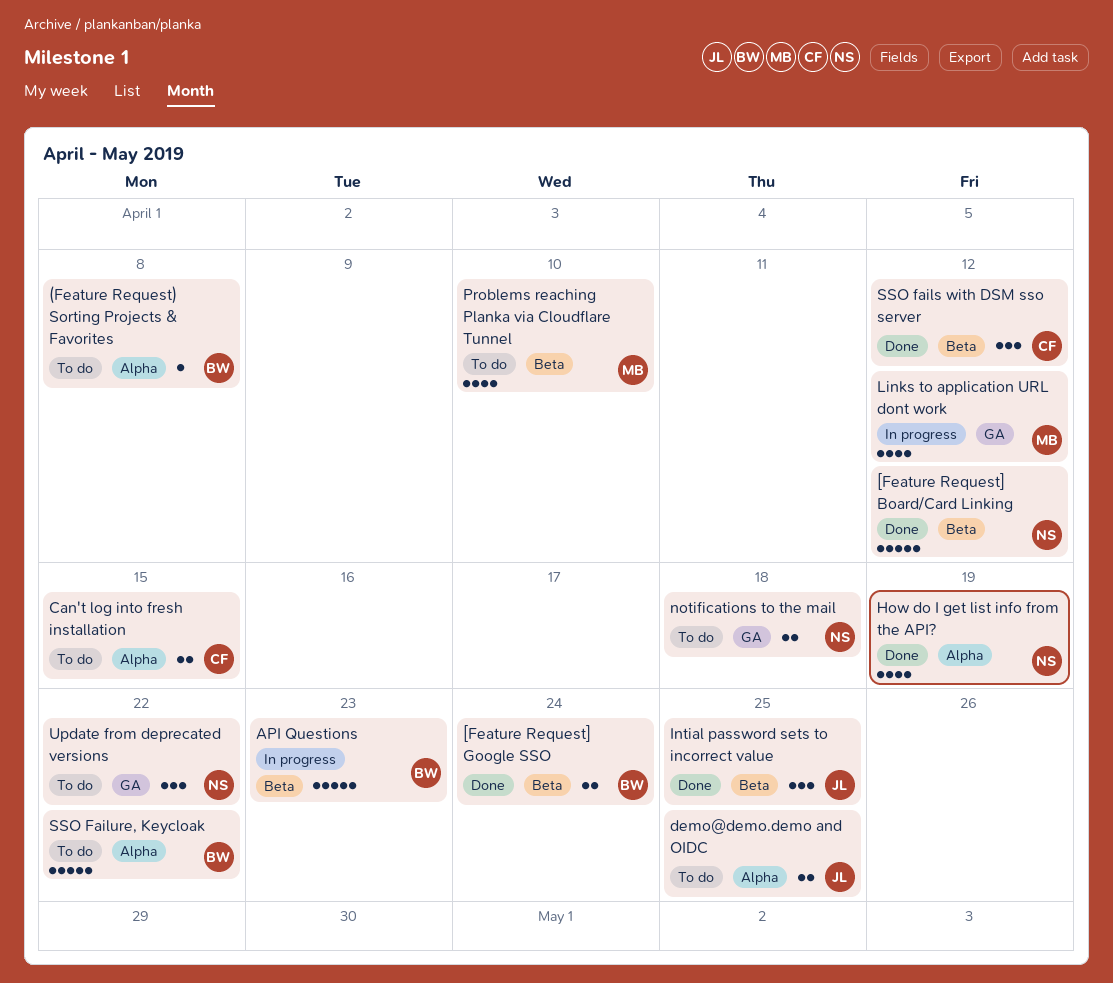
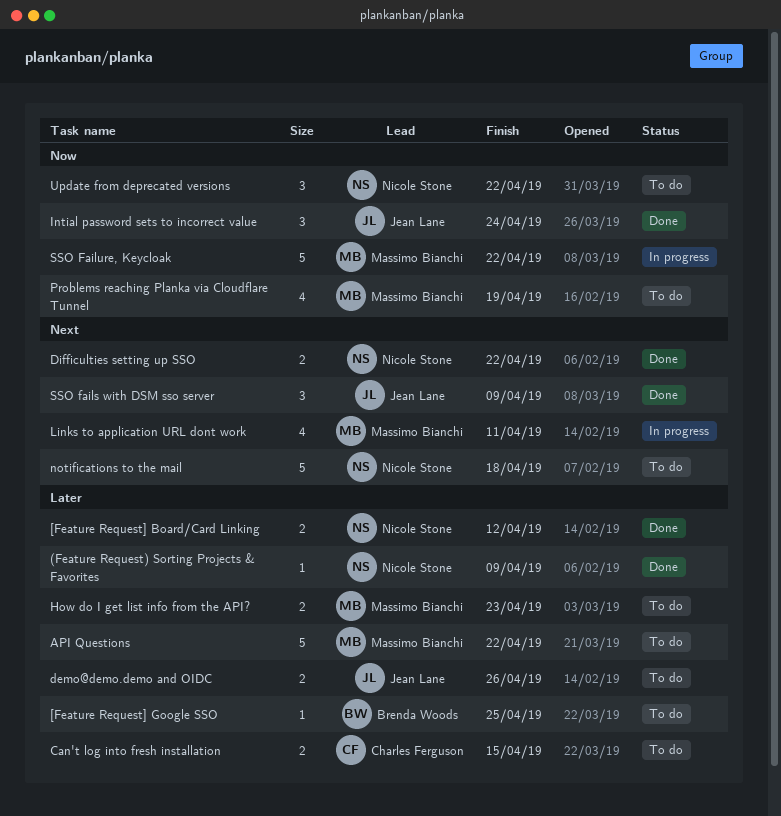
(Feature Request) Sorting Projects & Favorites, status: To do -> Done
(Feature Request) Sorting Projects & Favorites, owner: Brenda Woods -> Nicole Stone
(Feature Request) Sorting Projects & Favorites, due: Apr 8 -> Apr 9
[Feature Request] Board/Card Linking, estimate: 5 -> 2
[Feature Request] Google SSO, status: Done -> To do
[Feature Request] Google SSO, estimate: 2 -> 1
[Feature Request] Google SSO, due: Apr 24 -> Apr 25
API Questions, status: In progress -> To do
API Questions, owner: Brenda Woods -> Massimo Bianchi
API Questions, due: Apr 23 -> Apr 22
demo@demo.demo and OIDC, due: Apr 25 -> Apr 26
Difficulties setting up SSO: none -> present
How do I get list info from the API?, status: Done -> To do
How do I get list info from the API?, owner: Nicole Stone -> Massimo Bianchi
How do I get list info from the API?, estimate: 4 -> 2
How do I get list info from the API?, due: Apr 19 -> Apr 23
Intial password sets to incorrect value, due: Apr 25 -> Apr 24
Links to application URL dont work, due: Apr 12 -> Apr 11
notifications to the mail, estimate: 2 -> 5
Problems reaching Planka via Cloudflare Tunnel, due: Apr 10 -> Apr 19
SSO fails with DSM sso server, owner: Charles Ferguson -> Jean Lane
SSO fails with DSM sso server, due: Apr 12 -> Apr 9
SSO Failure, Keycloak, status: To do -> In progress
SSO Failure, Keycloak, owner: Brenda Woods -> Massimo Bianchi

